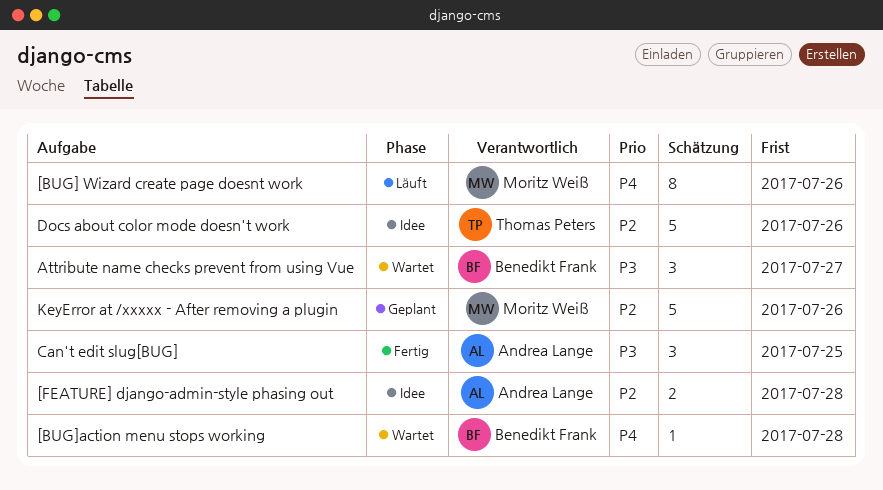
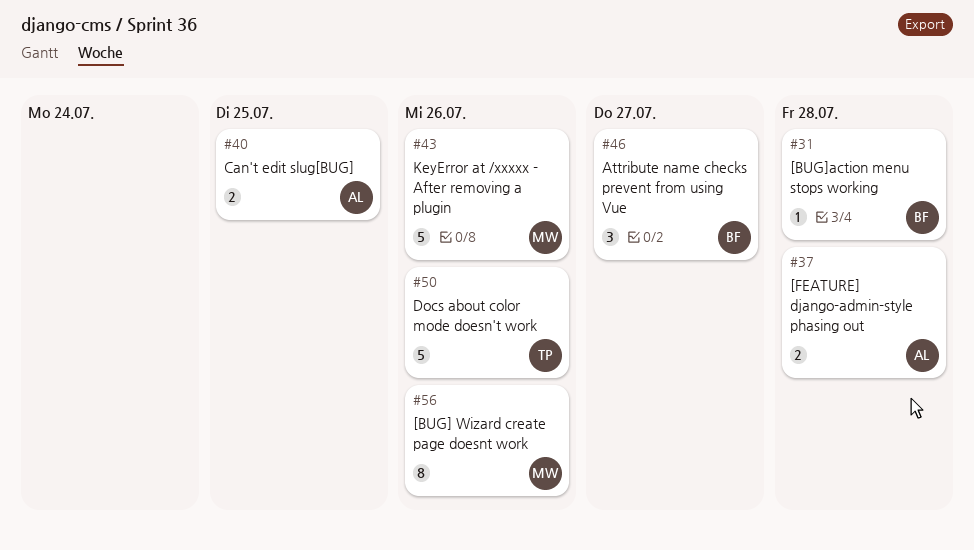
Can't edit slug[BUG], estimate: 3 -> 2

